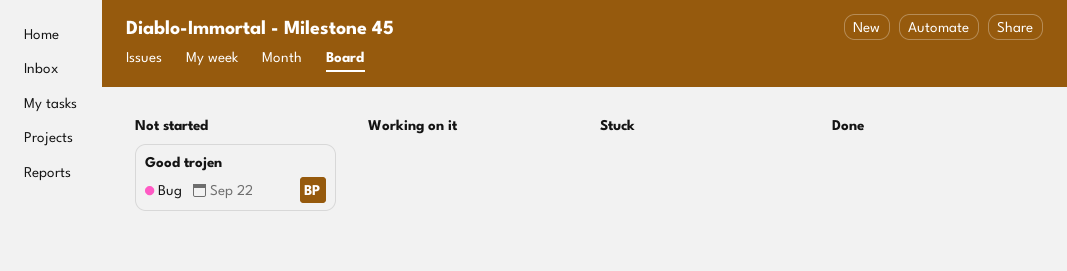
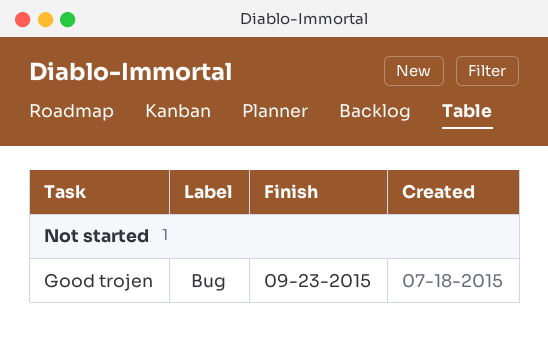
Good trojen, due: Sep 22 -> Sep 23

